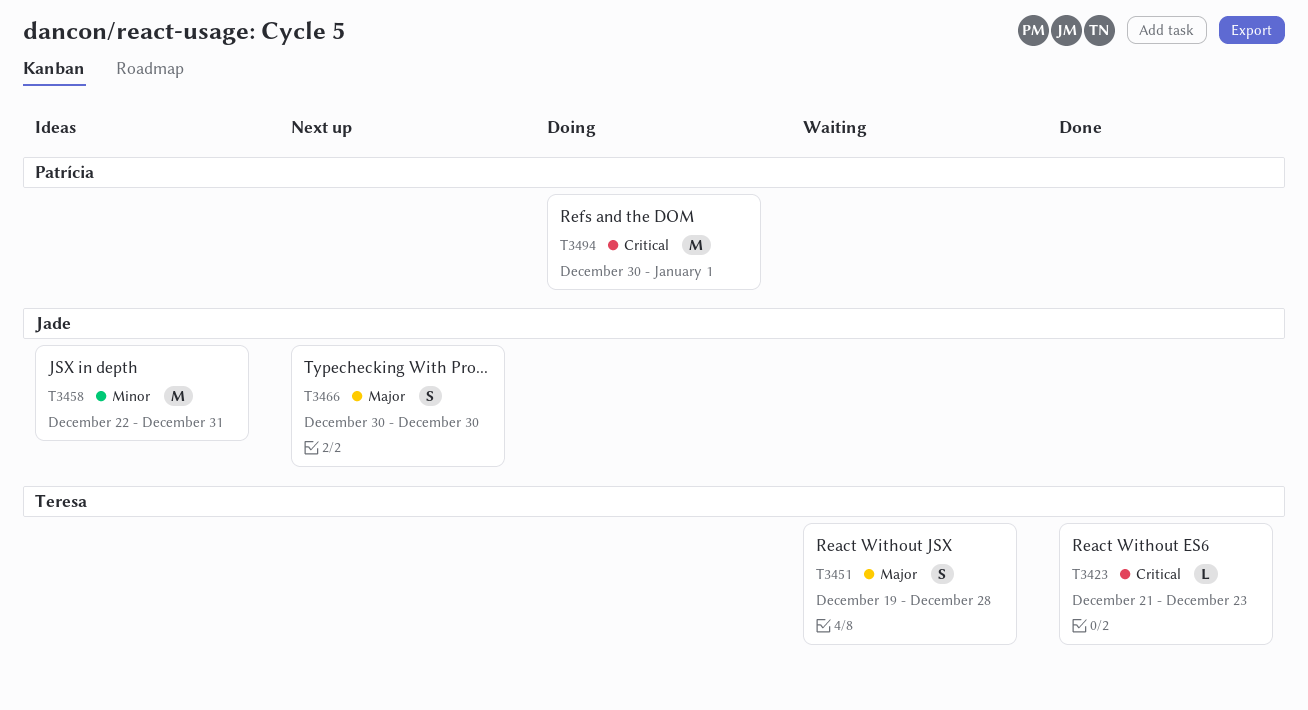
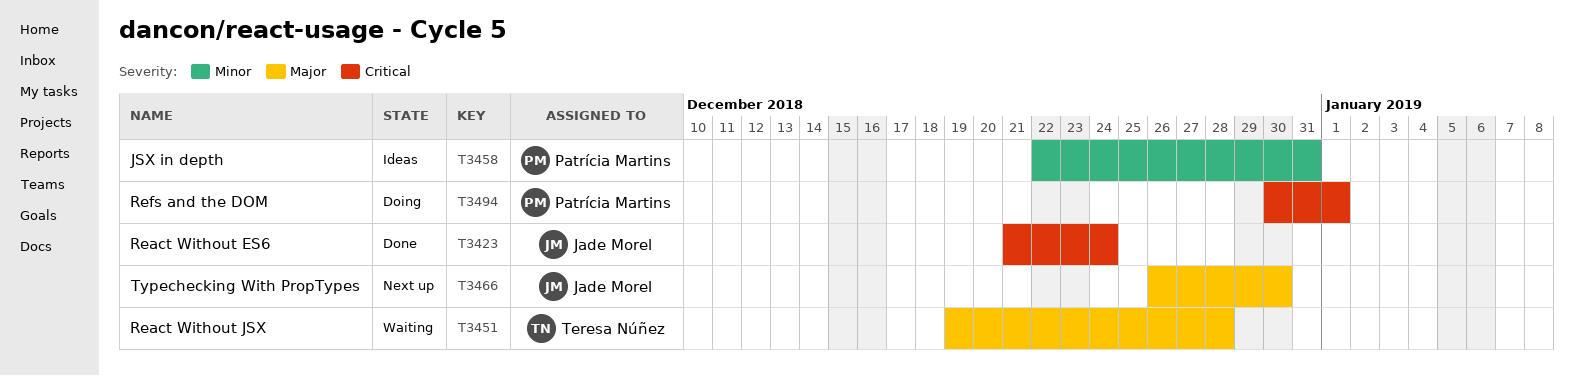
T3423, owner: Teresa Núñez -> Jade Morel
T3423, due: Dec 23 -> Dec 24
T3458, owner: Jade Morel -> Patrícia Martins
T3466, start: Dec 30 -> Dec 26

